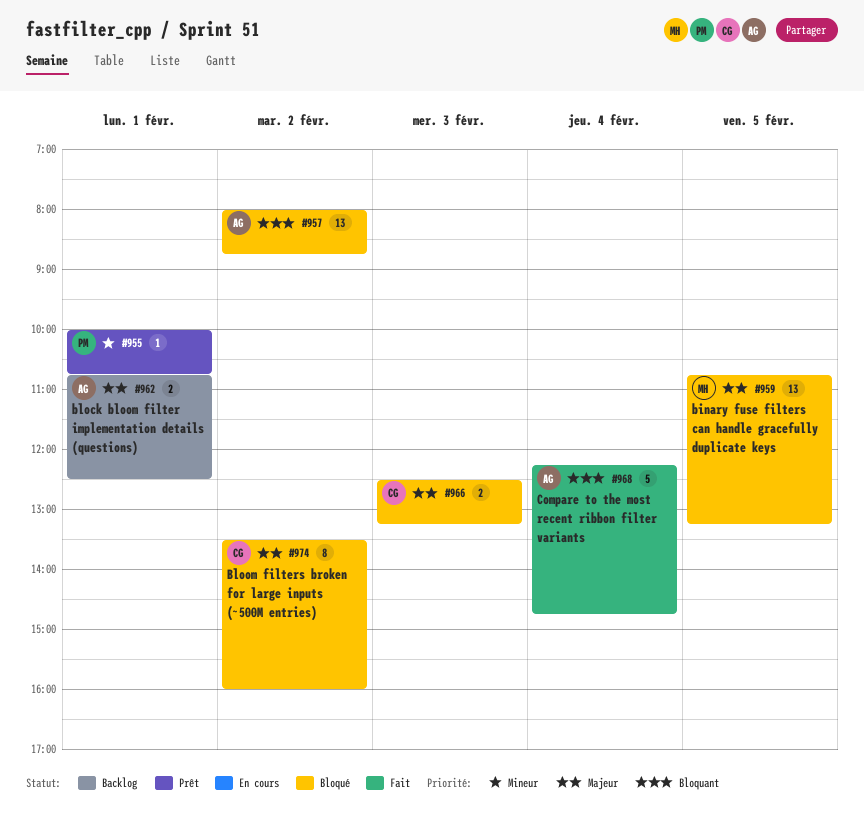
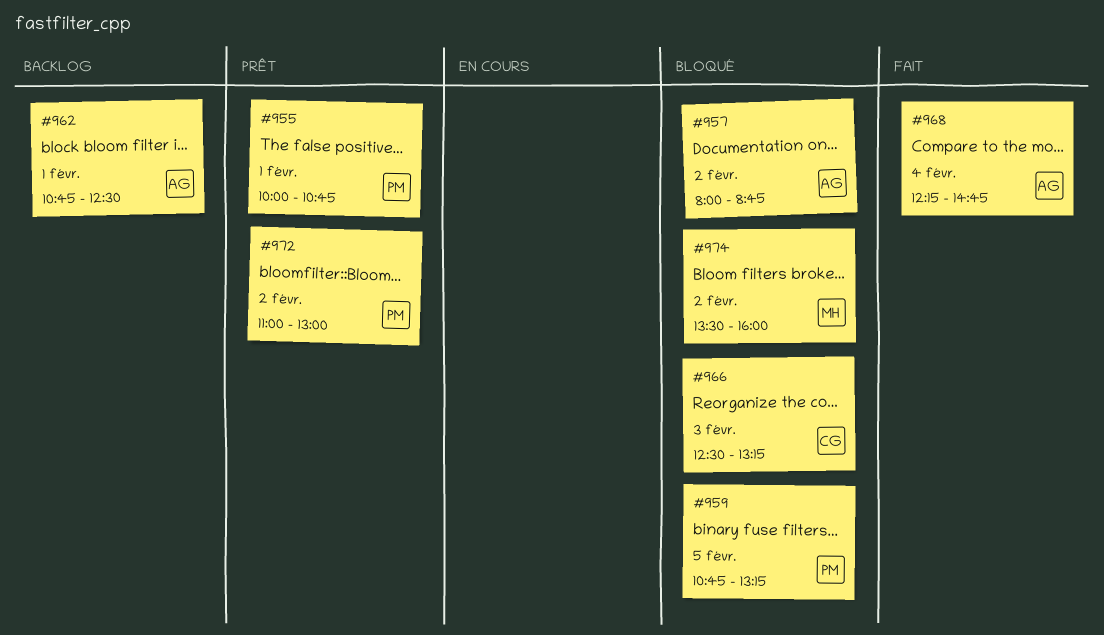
#959, owner: MH -> PM
#972: none -> present
#974, owner: CG -> MH

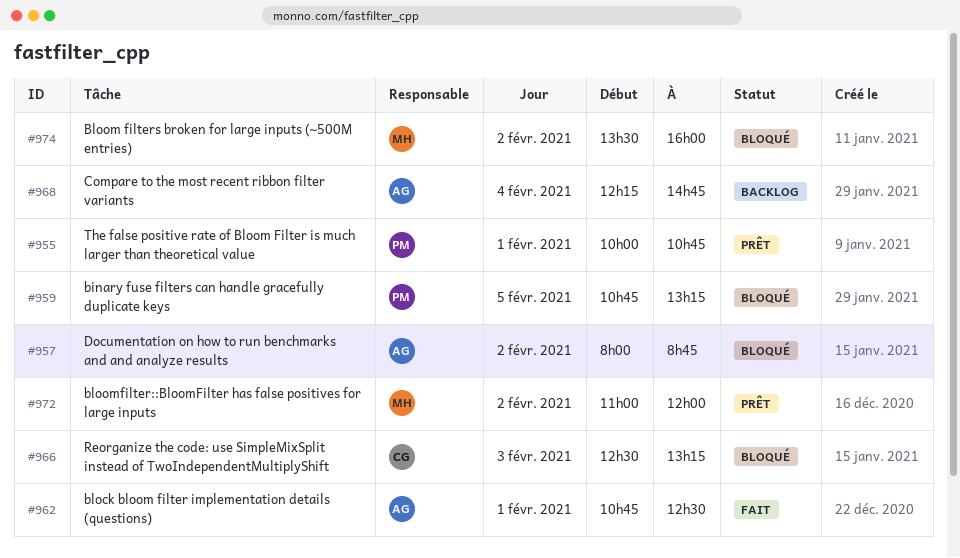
#962, status: Backlog -> Fait
#968, status: Fait -> Backlog
#972, owner: PM -> MH
#972, ends: 13:00 -> 12:00

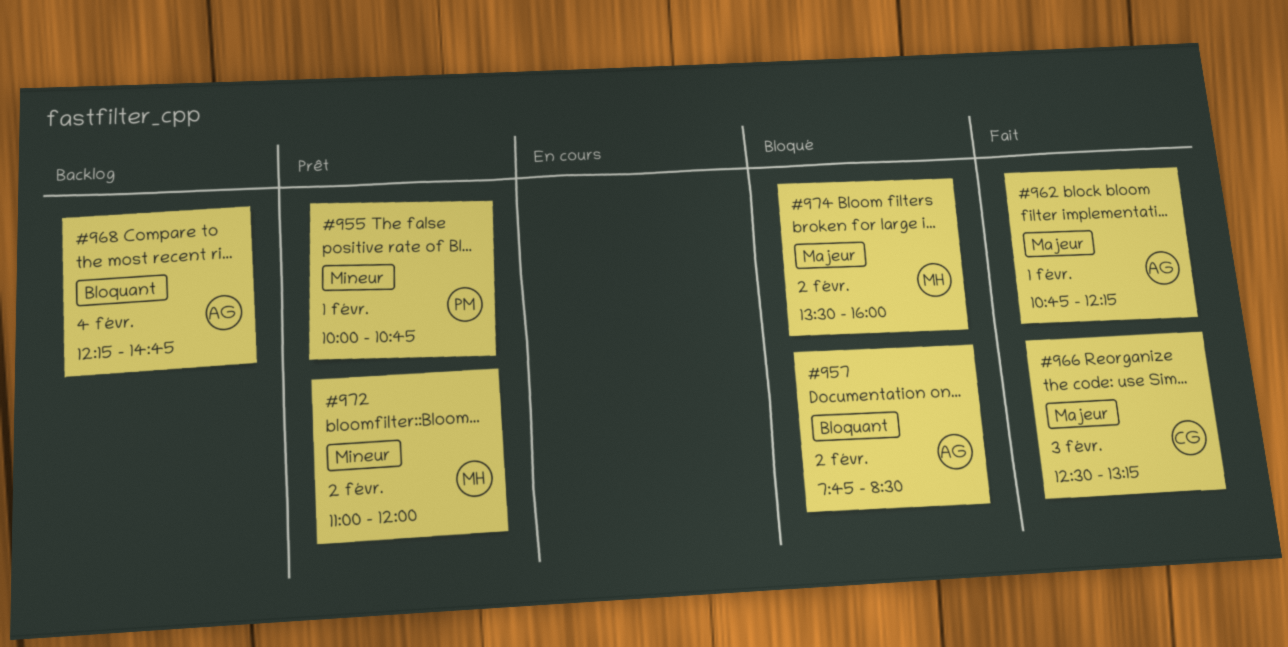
#957, begins: 08:00 -> 07:45
#957, ends: 08:45 -> 08:30
#959: present -> none
#962, ends: 12:30 -> 12:15
#966, status: Bloqué -> Fait

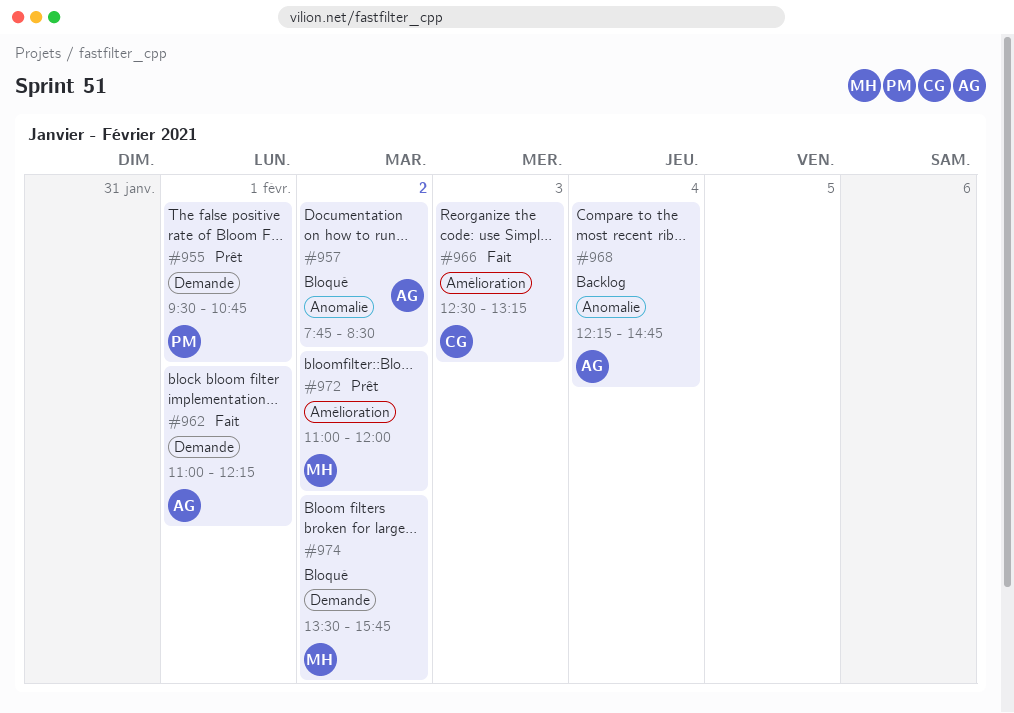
#955, begins: 10:00 -> 09:30
#962, begins: 10:45 -> 11:00
#974, ends: 16:00 -> 15:45

